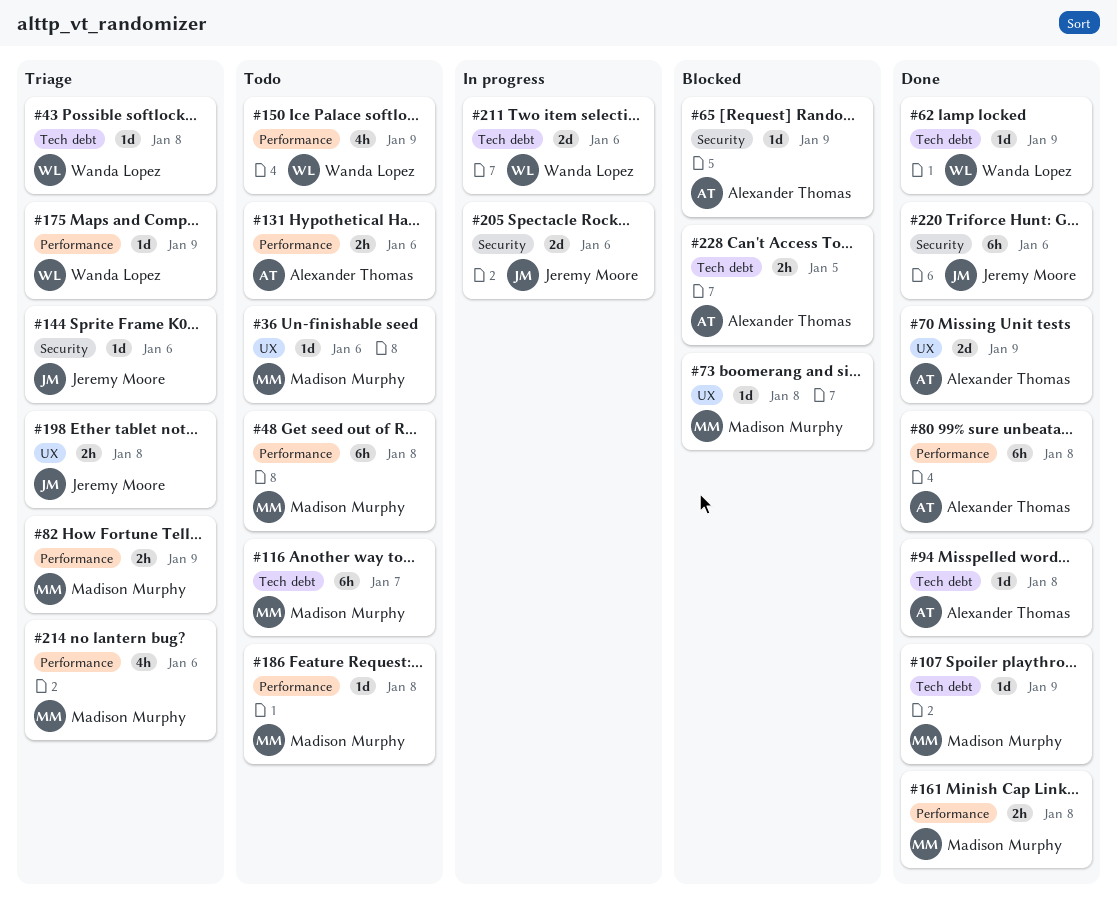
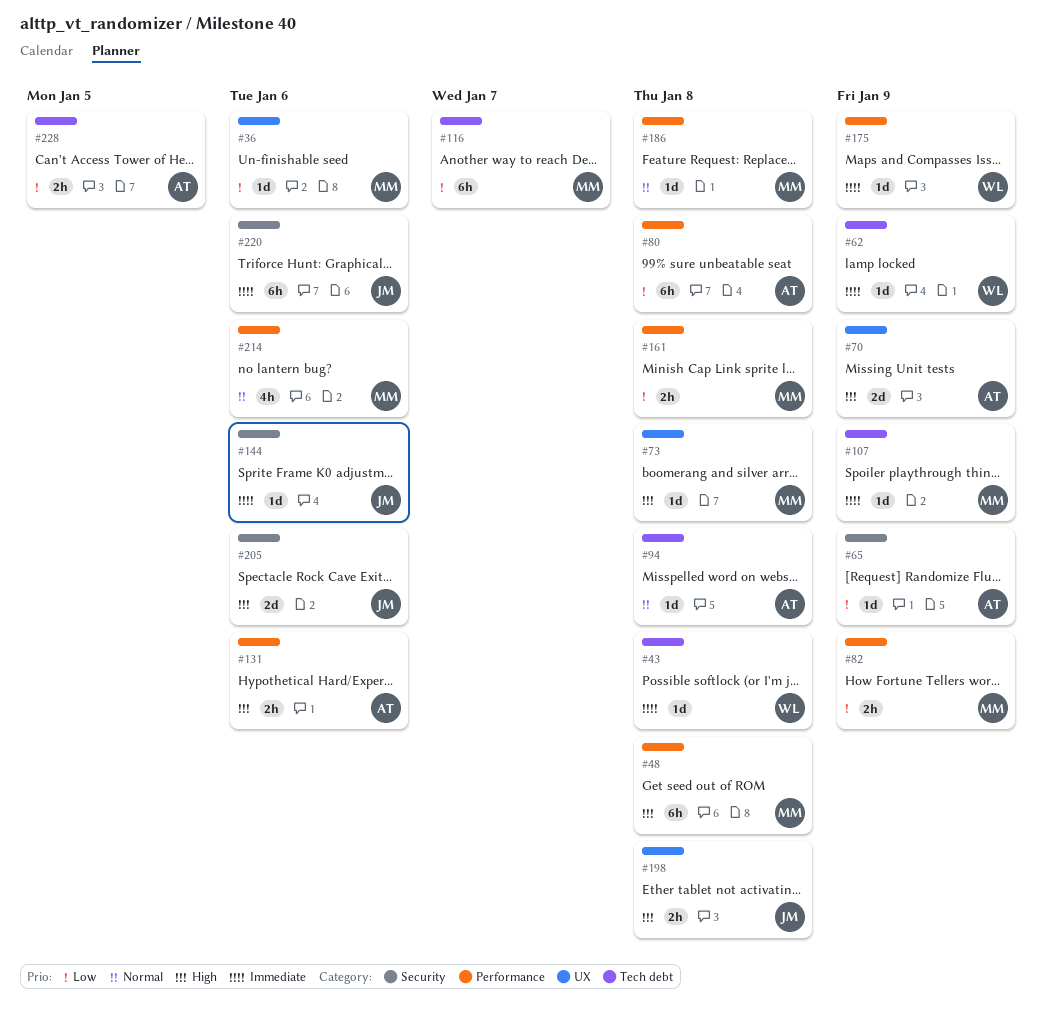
#150: present -> none
#211: present -> none

